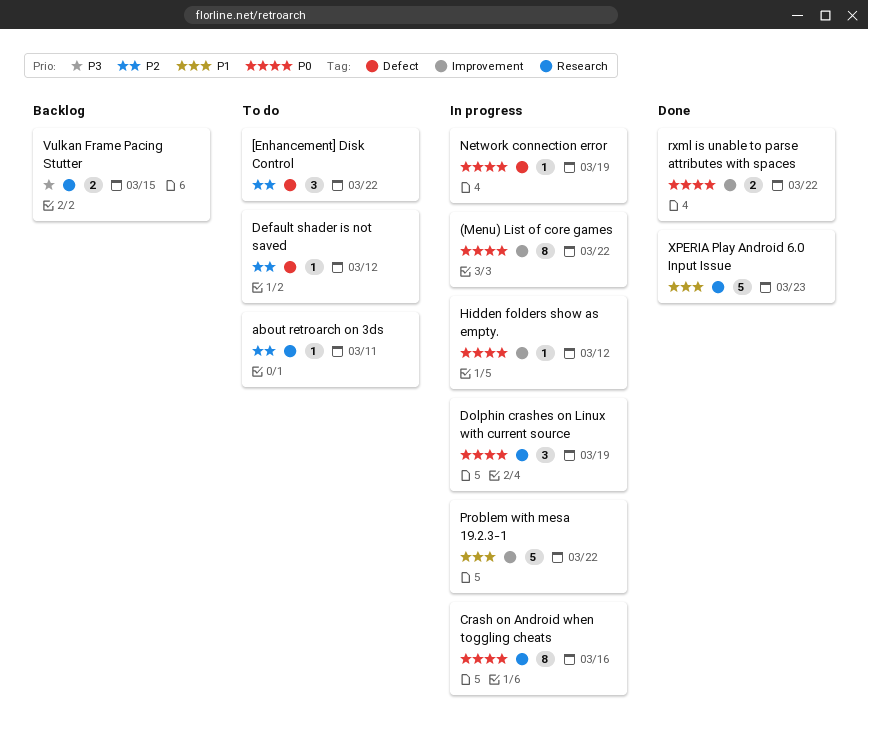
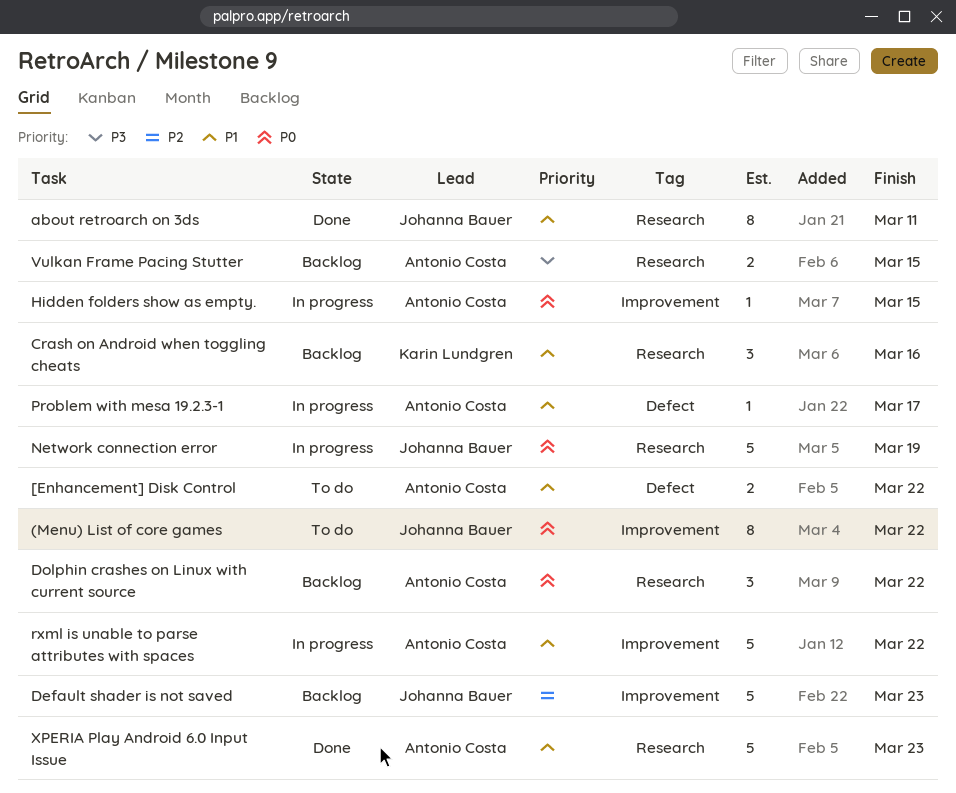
(Menu) List of core games, status: In progress -> To do
[Enhancement] Disk Control, priority: P2 -> P1
[Enhancement] Disk Control, estimate: 3 -> 2
about retroarch on 3ds, status: To do -> Done
about retroarch on 3ds, priority: P2 -> P1
about retroarch on 3ds, estimate: 1 -> 8
Crash on Android when toggling cheats, status: In progress -> Backlog
Crash on Android when toggling cheats, priority: P0 -> P1
Crash on Android when toggling cheats, estimate: 8 -> 3
Default shader is not saved, status: To do -> Backlog
Default shader is not saved, label: Defect -> Improvement
Default shader is not saved, estimate: 1 -> 5
Default shader is not saved, due: Mar 12 -> Mar 23
Dolphin crashes on Linux with current source, status: In progress -> Backlog
Dolphin crashes on Linux with current source, due: Mar 19 -> Mar 22
Hidden folders show as empty., due: Mar 12 -> Mar 15
Network connection error, label: Defect -> Research
Network connection error, estimate: 1 -> 5
Problem with mesa 19.2.3-1, label: Improvement -> Defect
Problem with mesa 19.2.3-1, estimate: 5 -> 1
Problem with mesa 19.2.3-1, due: Mar 22 -> Mar 17
rxml is unable to parse attributes with spaces, status: Done -> In progress
rxml is unable to parse attributes with spaces, priority: P0 -> P1
rxml is unable to parse attributes with spaces, estimate: 2 -> 5

